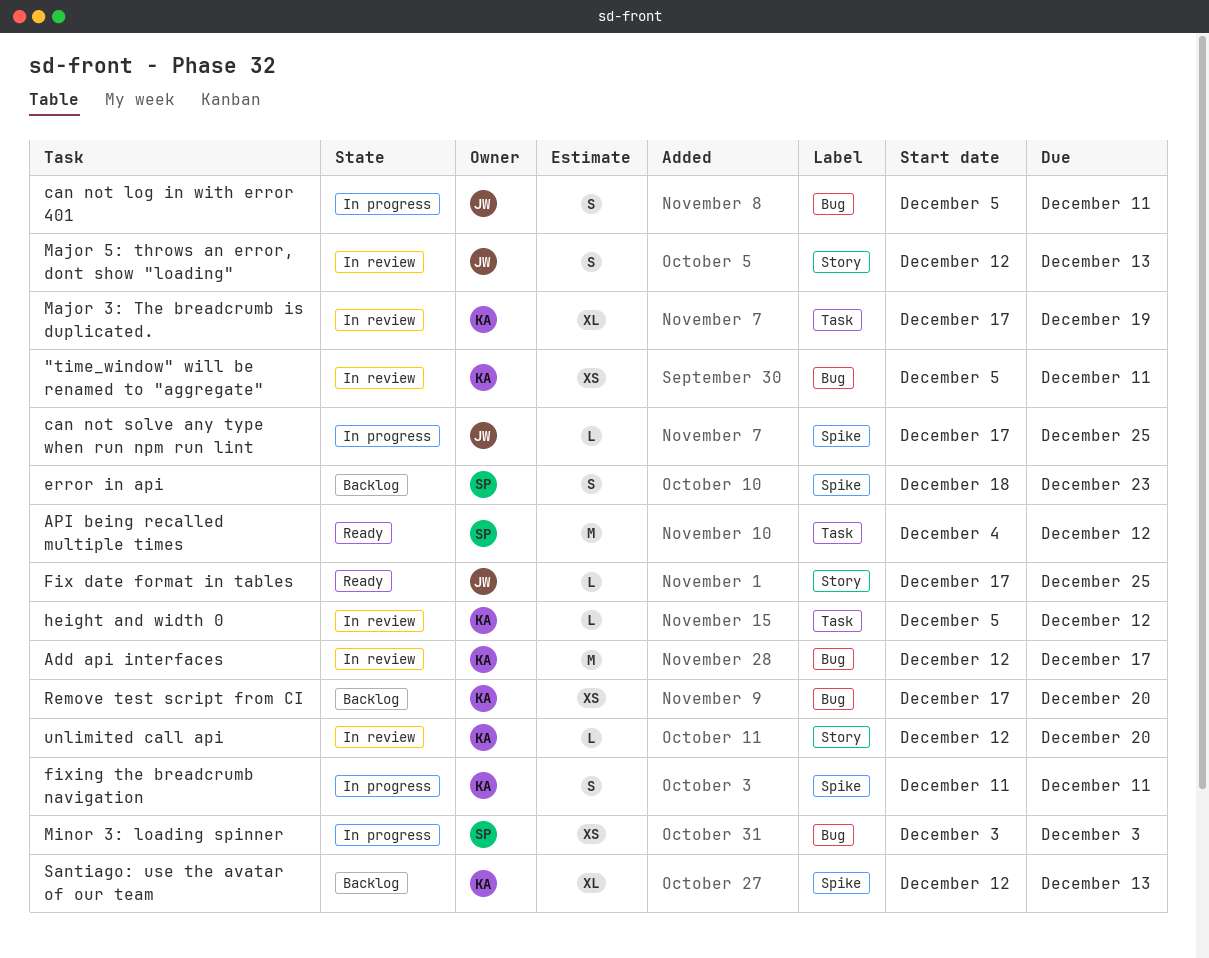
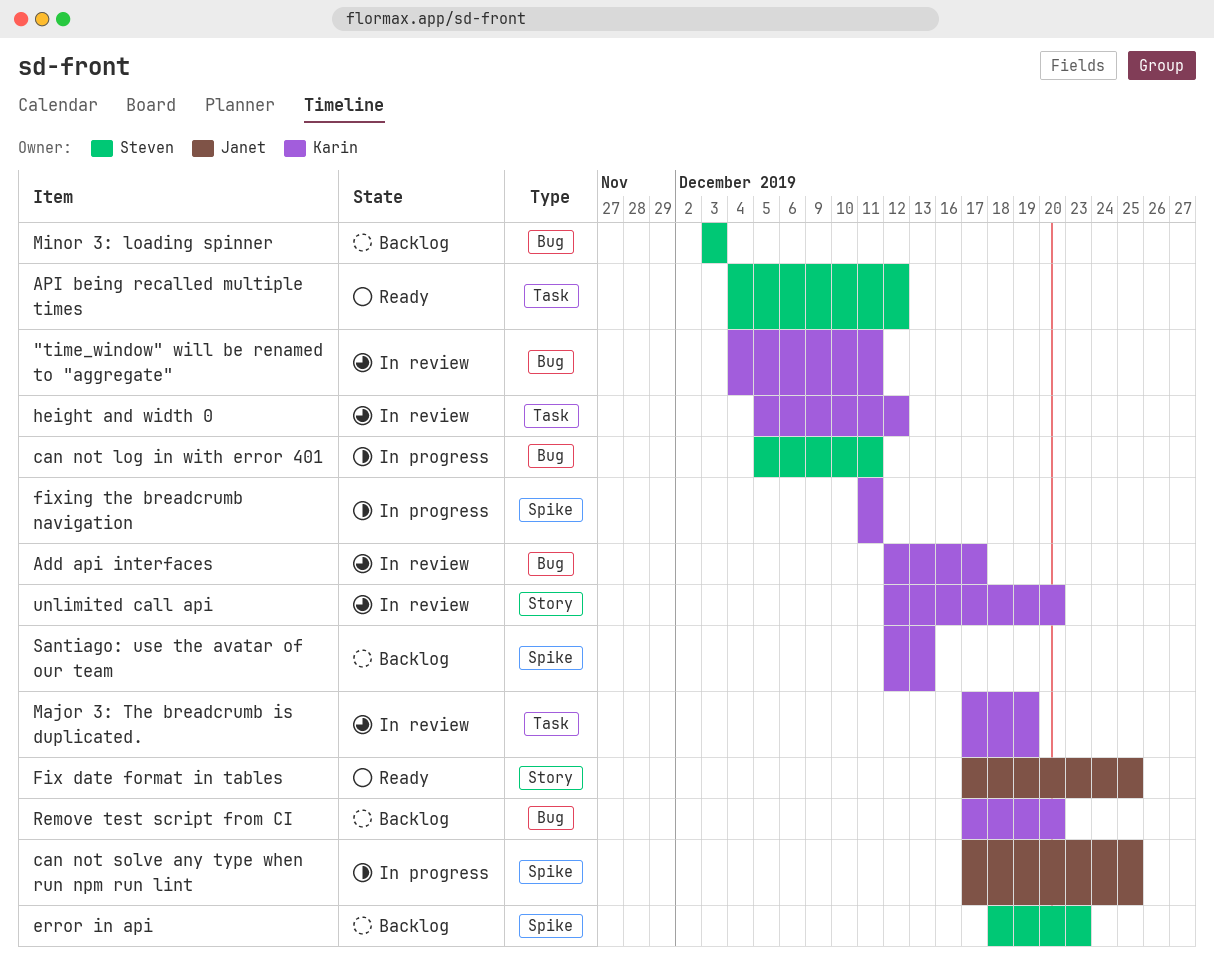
"time_window" will be renamed to "aggregate", start: Dec 5 -> Dec 4
can not log in with error 401, owner: Janet -> Steven
Major 5: throws an error, dont show "loading": present -> none
Minor 3: loading spinner, status: In progress -> Backlog

